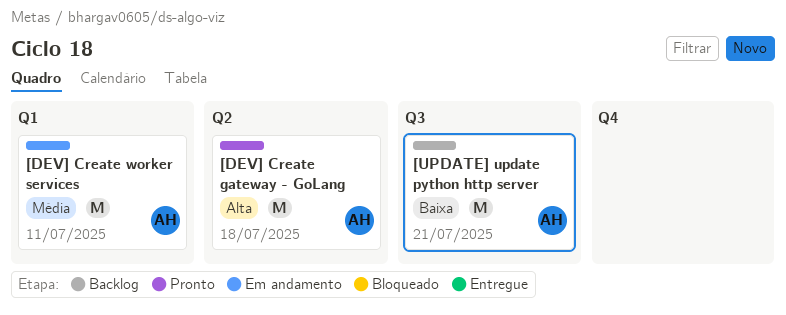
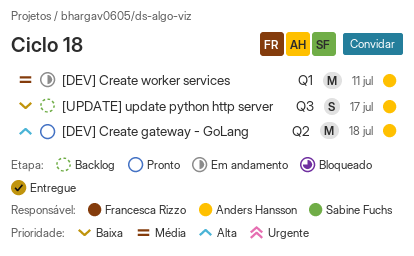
[UPDATE] update python http server, estimate: M -> S
[UPDATE] update python http server, due: Jul 21 -> Jul 17

